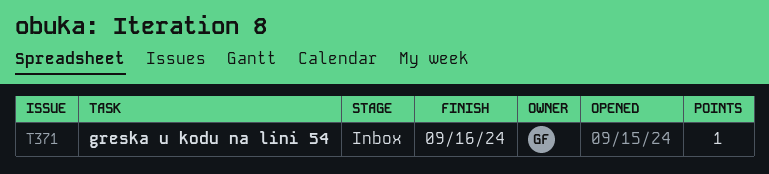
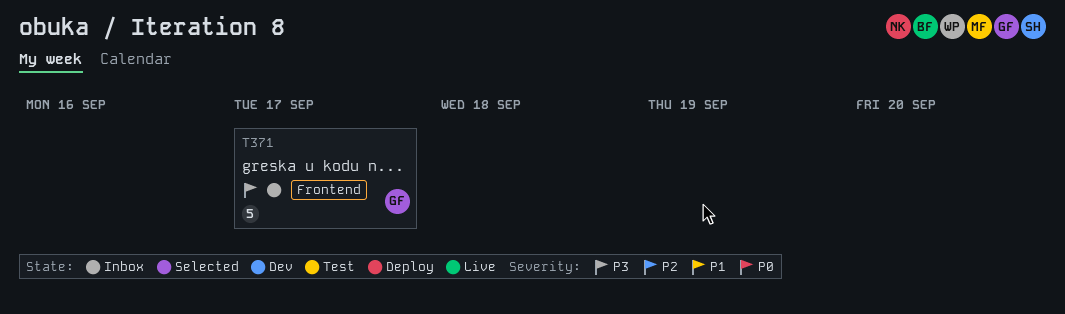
T371, estimate: 1 -> 5
T371, due: Sep 16 -> Sep 17

